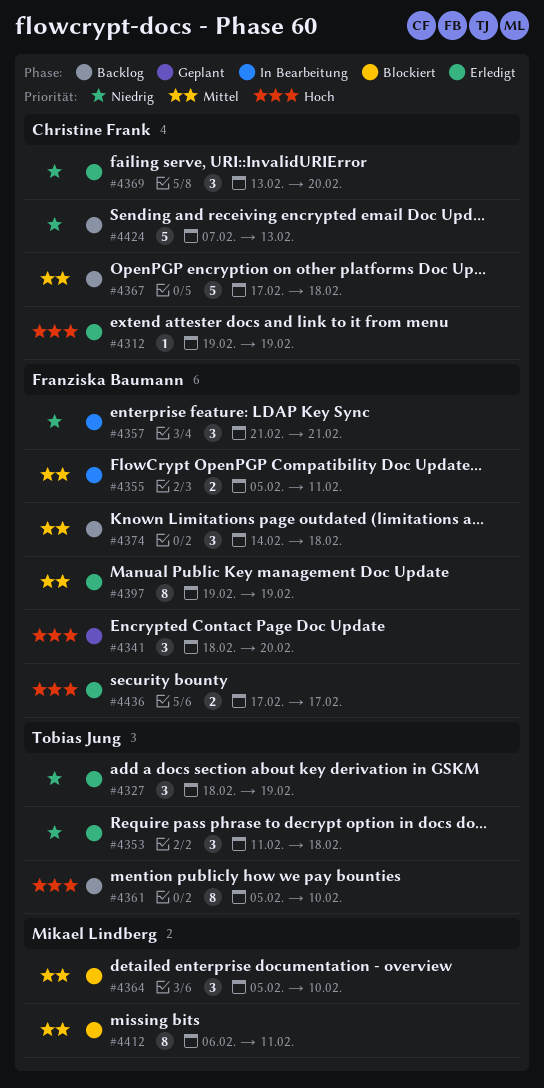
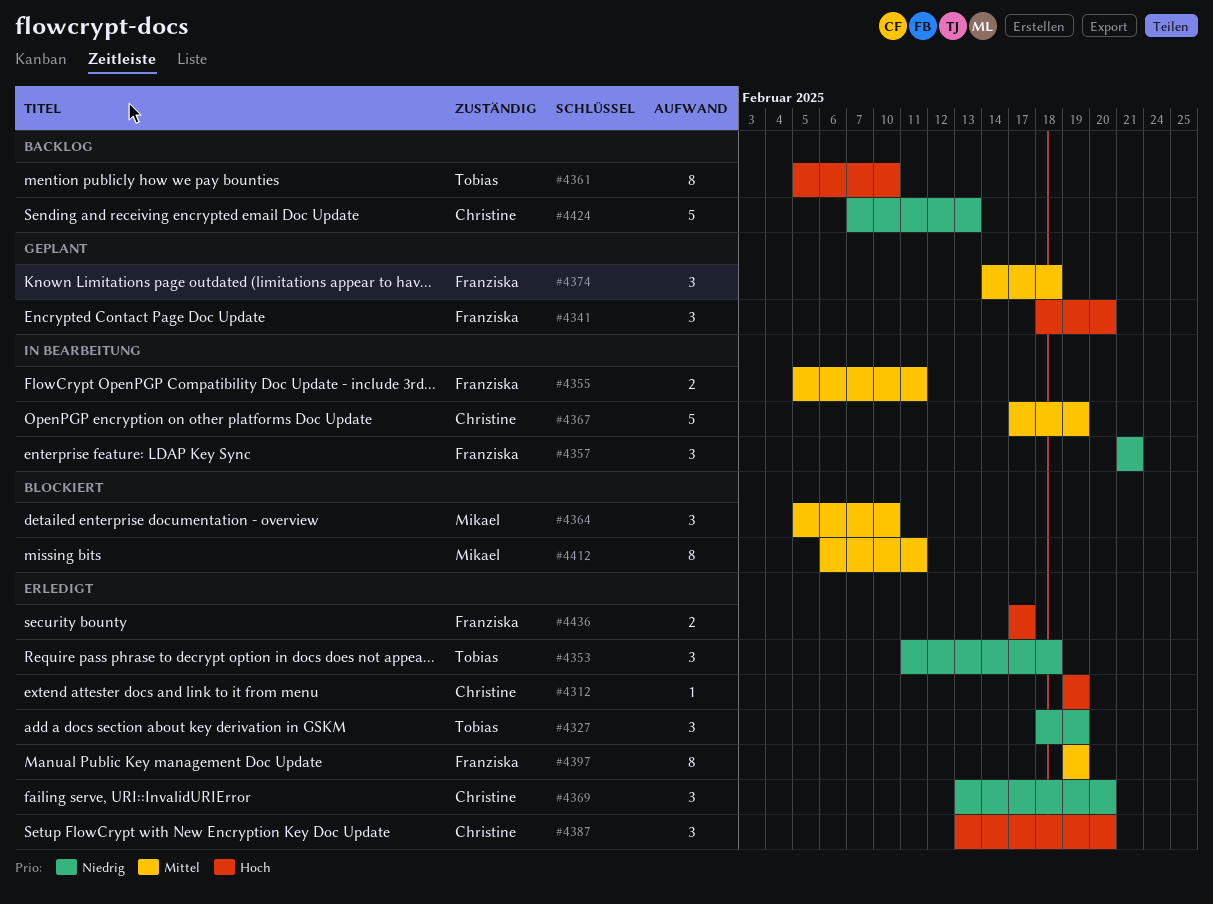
#4367, status: Backlog -> In Bearbeitung
#4367, due: Feb 18 -> Feb 19
#4374, status: Backlog -> Geplant
#4387: none -> present

